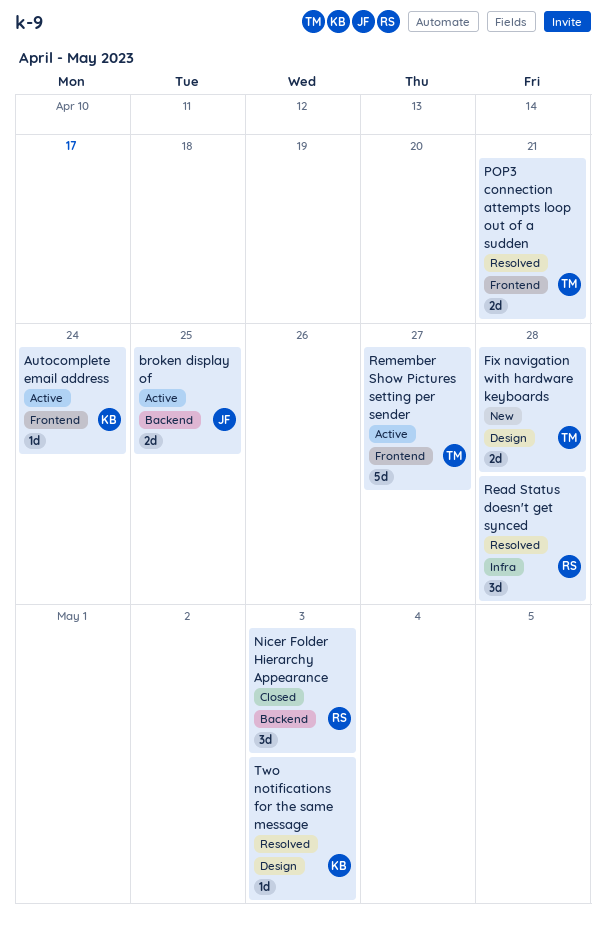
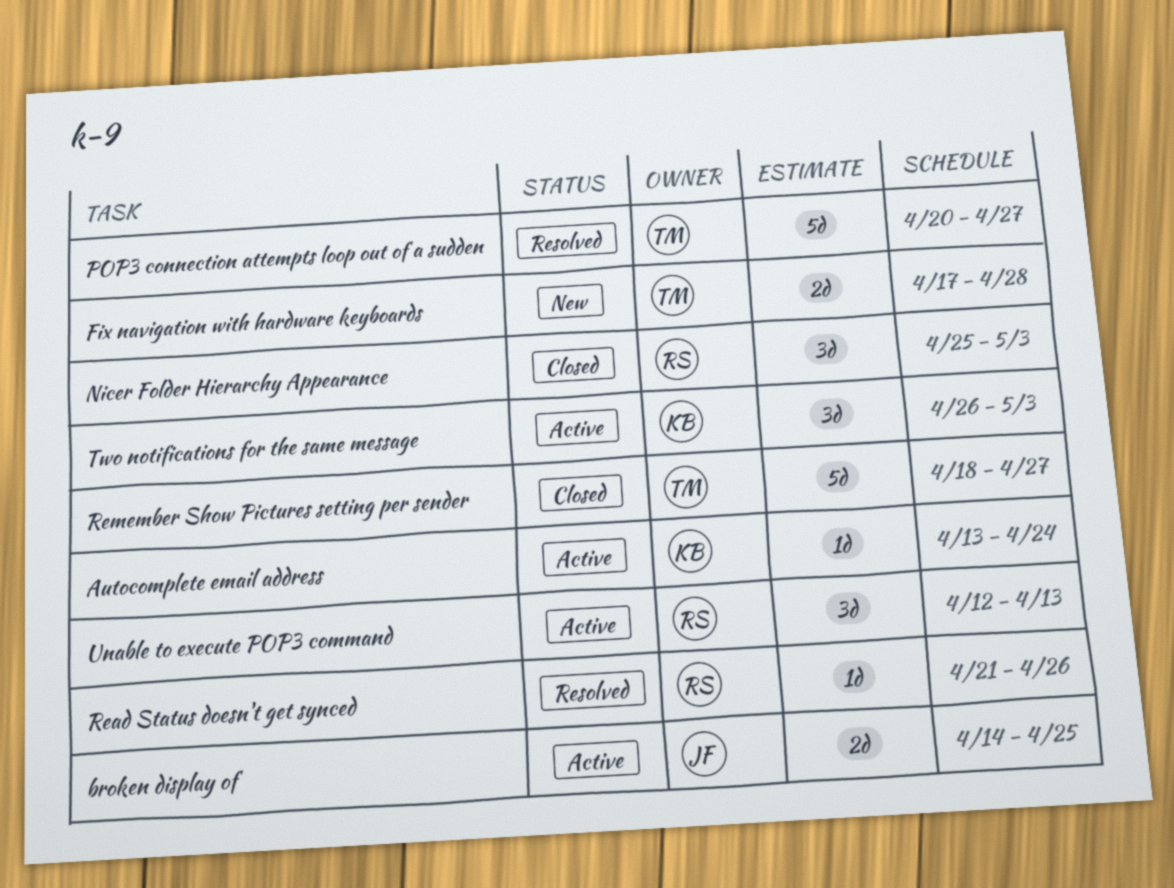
POP3 connection attempts loop out of a sudden, estimate: 2d -> 5d
POP3 connection attempts loop out of a sudden, due: Apr 21 -> Apr 27
Read Status doesn't get synced, estimate: 3d -> 1d
Read Status doesn't get synced, due: Apr 28 -> Apr 26
Remember Show Pictures setting per sender, status: Active -> Closed
Two notifications for the same message, status: Resolved -> Active
Two notifications for the same message, estimate: 1d -> 3d
Unable to execute POP3 command: none -> present

